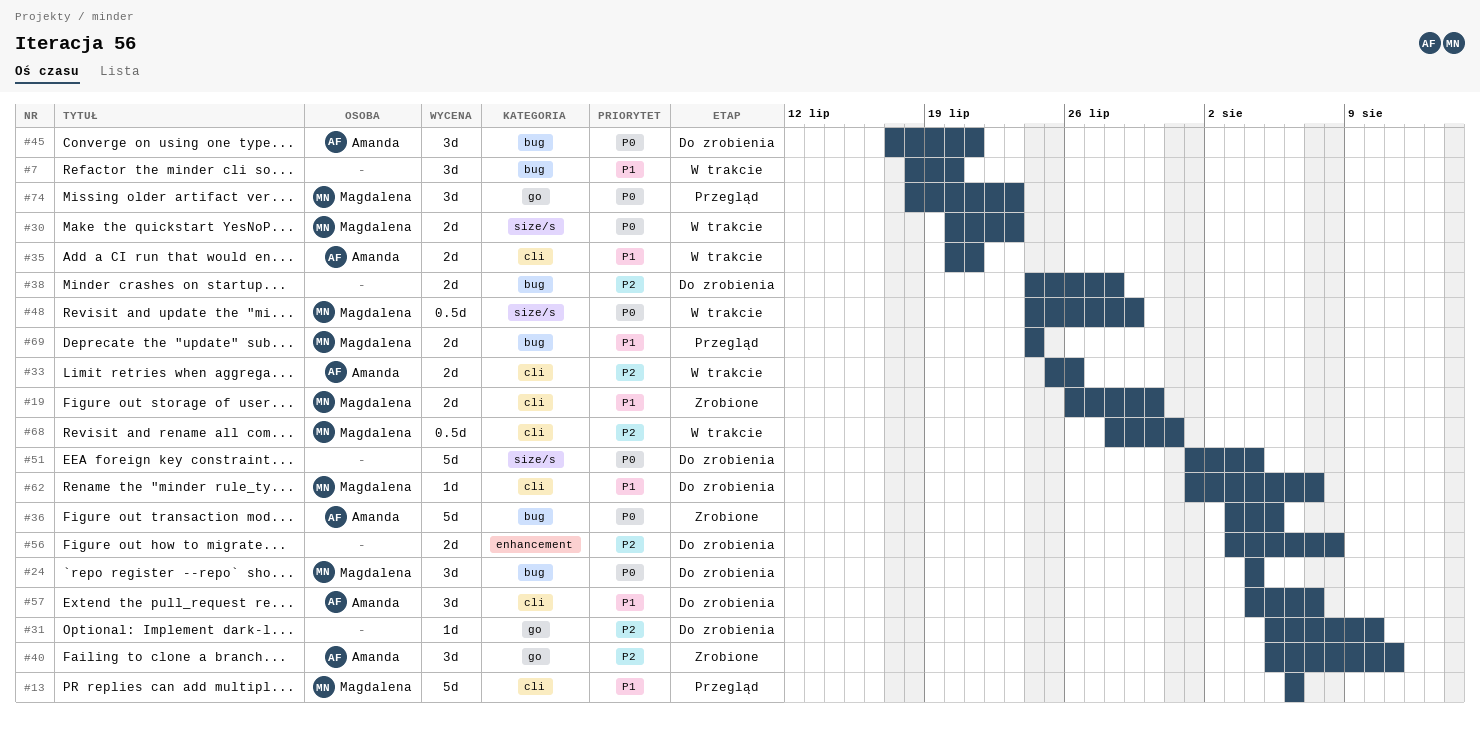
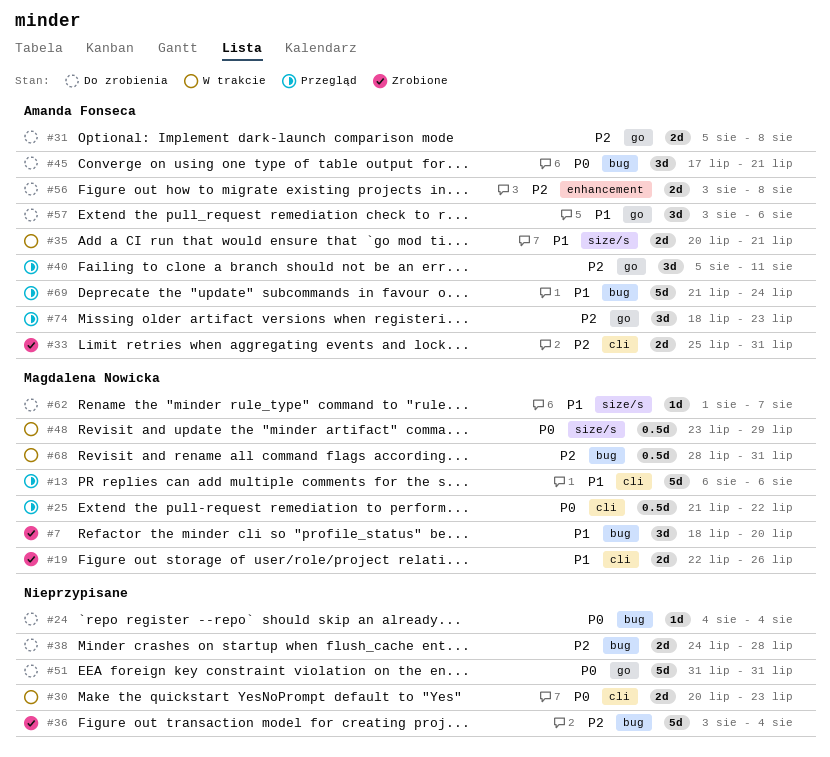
#7, status: W trakcie -> Zrobione
#7, owner: none -> Magdalena Nowicka
#19, start: Jul 26 -> Jul 22
#19, due: Jul 30 -> Jul 26
#24, owner: Magdalena Nowicka -> none
#24, estimate: 3d -> 1d
#25: none -> present
#30, owner: Magdalena Nowicka -> none
#30, label: size/s -> cli
#31, owner: none -> Amanda Fonseca
#31, estimate: 1d -> 2d
#31, due: Aug 10 -> Aug 8
#33, status: W trakcie -> Zrobione
#33, due: Jul 26 -> Jul 31
#35, label: cli -> size/s
#36, owner: Amanda Fonseca -> none
#36, priority: P0 -> P2
#36, due: Aug 5 -> Aug 4
#40, status: Zrobione -> Przegląd
#48, start: Jul 24 -> Jul 23
#51, label: size/s -> go
#51, start: Aug 1 -> Jul 31
#51, due: Aug 4 -> Jul 31
#56, owner: none -> Amanda Fonseca
#57, label: cli -> go
#57, start: Aug 4 -> Aug 3
#57, due: Aug 7 -> Aug 6
#62, label: cli -> size/s
#68, label: cli -> bug
#69, owner: Magdalena Nowicka -> Amanda Fonseca
#69, estimate: 2d -> 5d
#69, start: Jul 24 -> Jul 21
#74, owner: Magdalena Nowicka -> Amanda Fonseca
#74, priority: P0 -> P2

